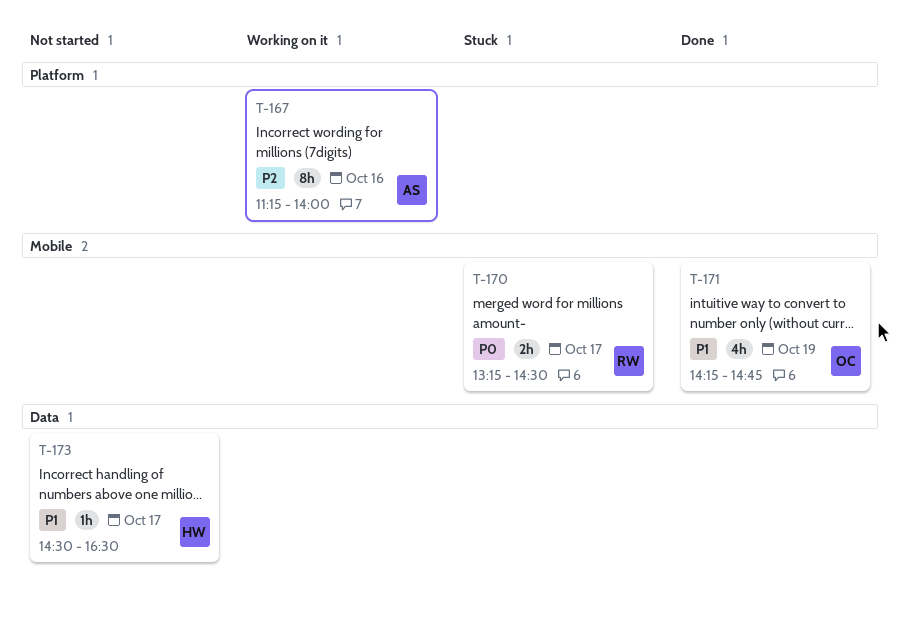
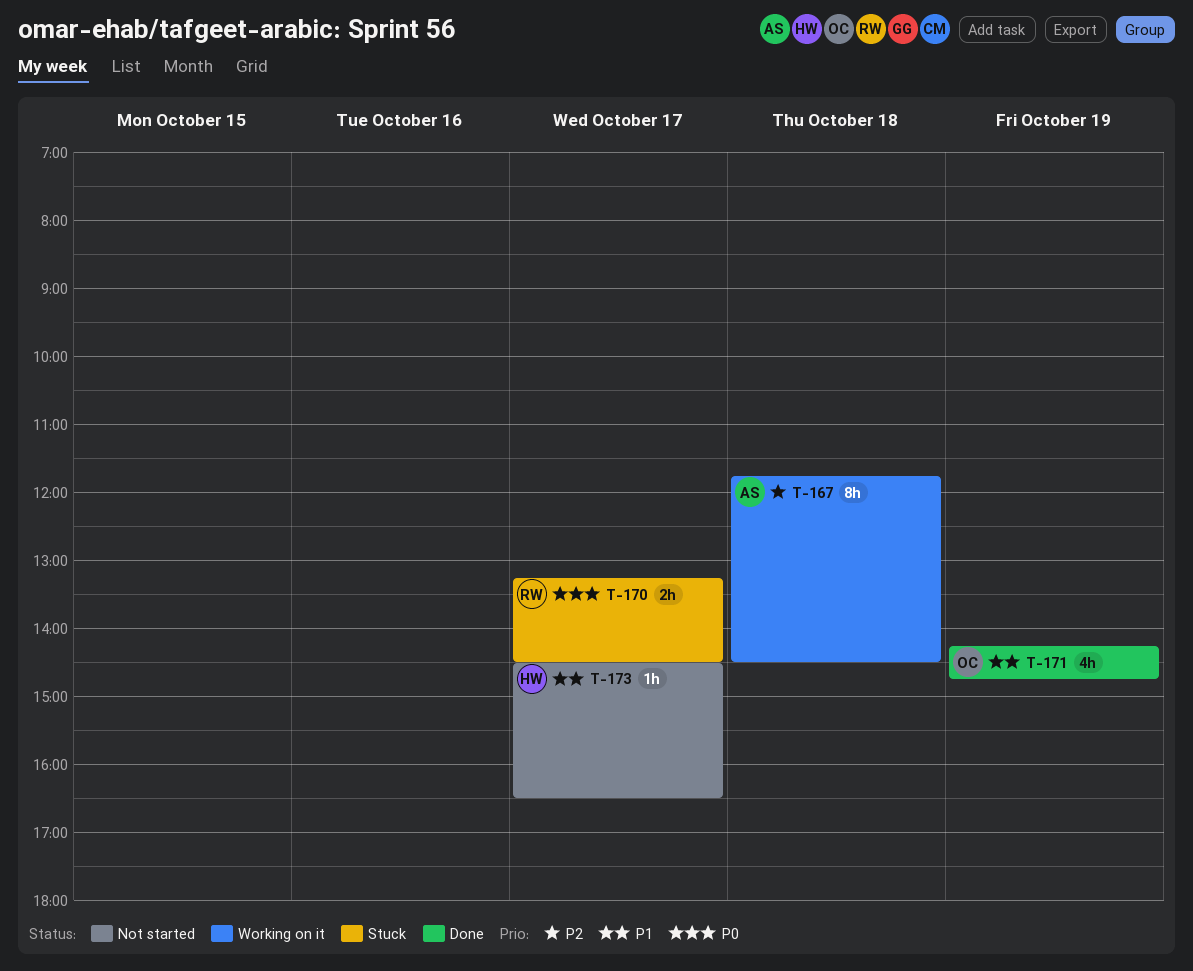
T-167, day: Oct 16 -> Oct 18
T-167, begins: 11:15 -> 11:45
T-167, ends: 14:00 -> 14:30

